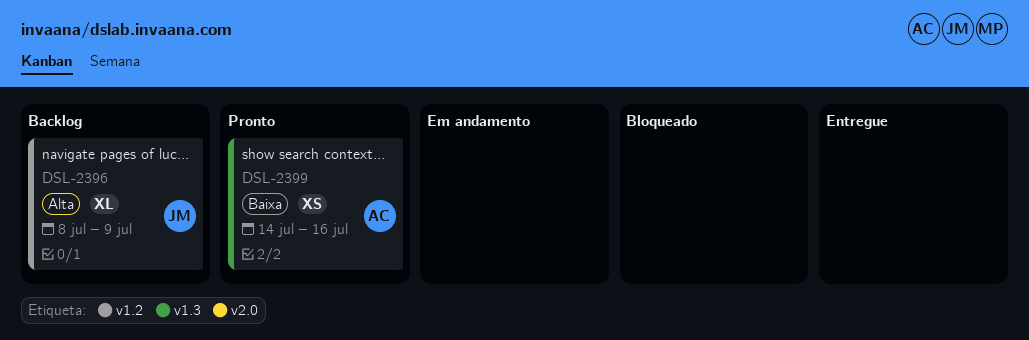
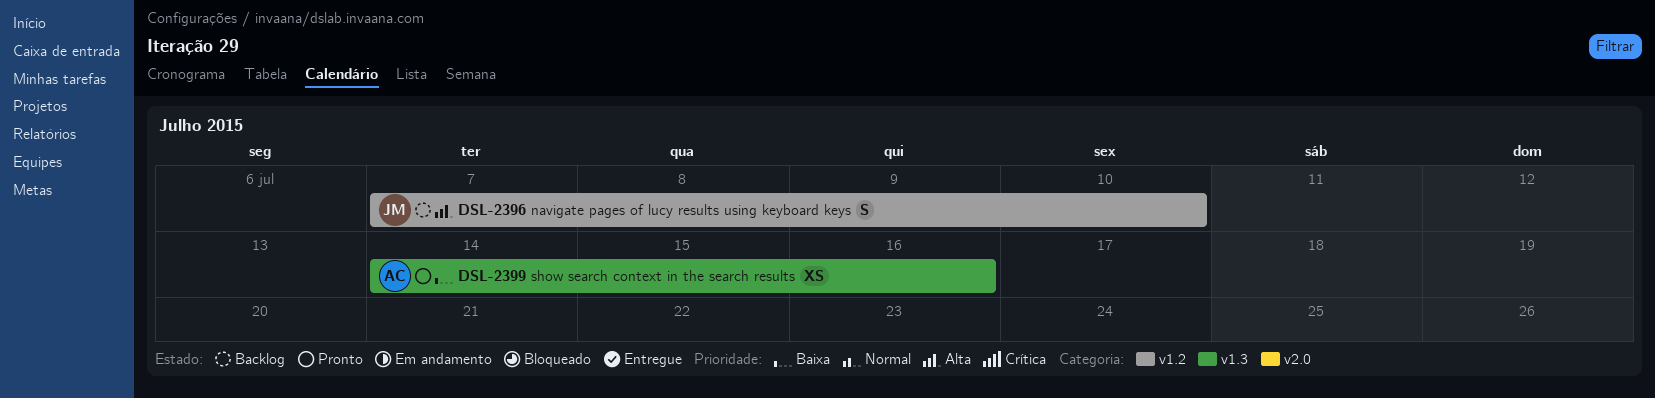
DSL-2396, estimate: XL -> S
DSL-2396, start: Jul 8 -> Jul 7
DSL-2396, due: Jul 9 -> Jul 10

